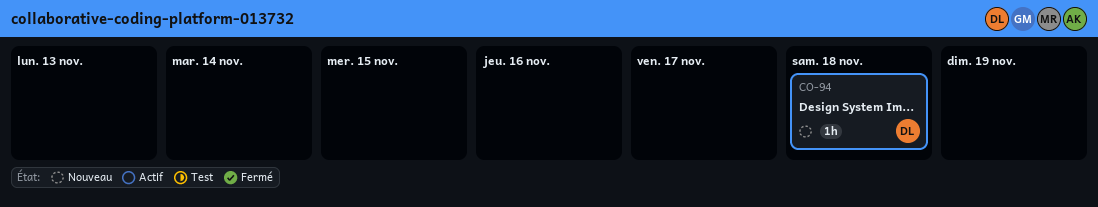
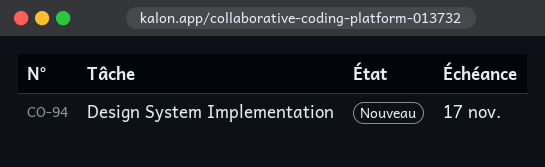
CO-94, due: Nov 18 -> Nov 17

